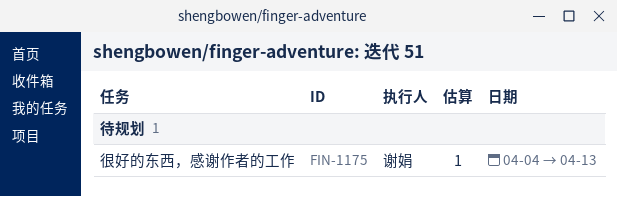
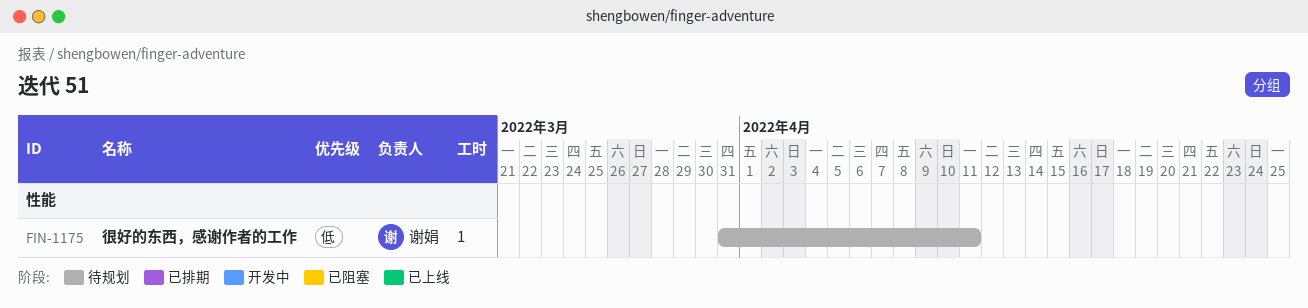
FIN-1175, start: Apr 4 -> Mar 31
FIN-1175, due: Apr 13 -> Apr 11

